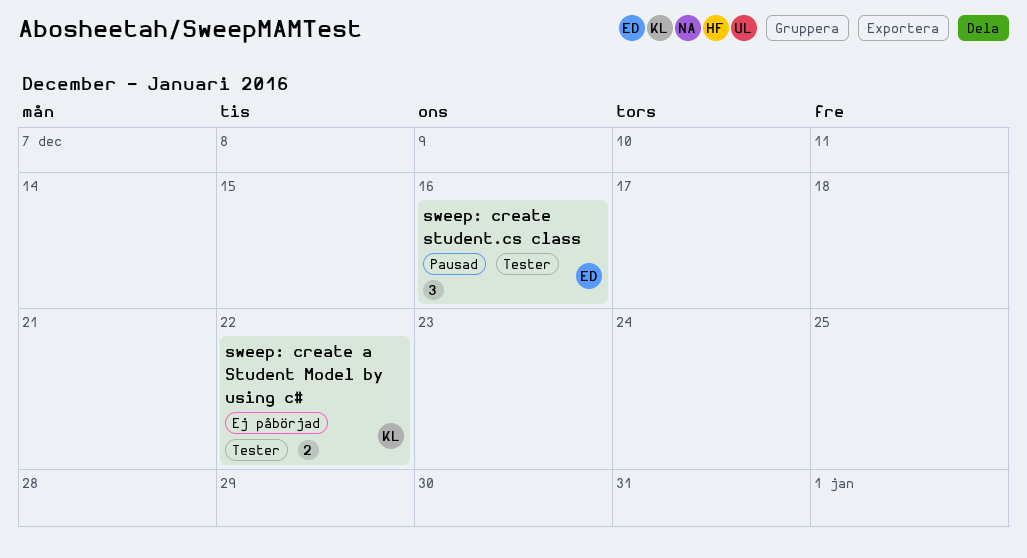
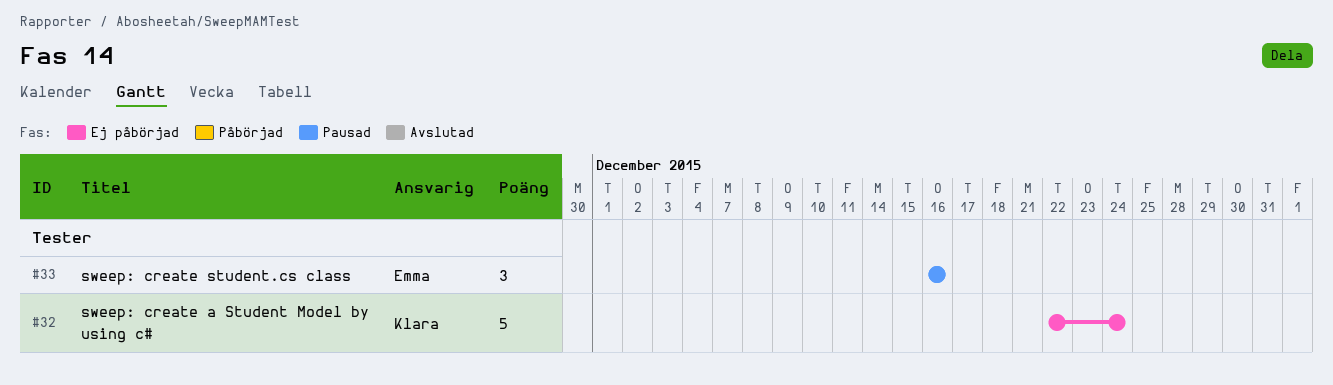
sweep: create a Student Model by using c#, estimate: 2 -> 5
sweep: create a Student Model by using c#, due: Dec 22 -> Dec 24

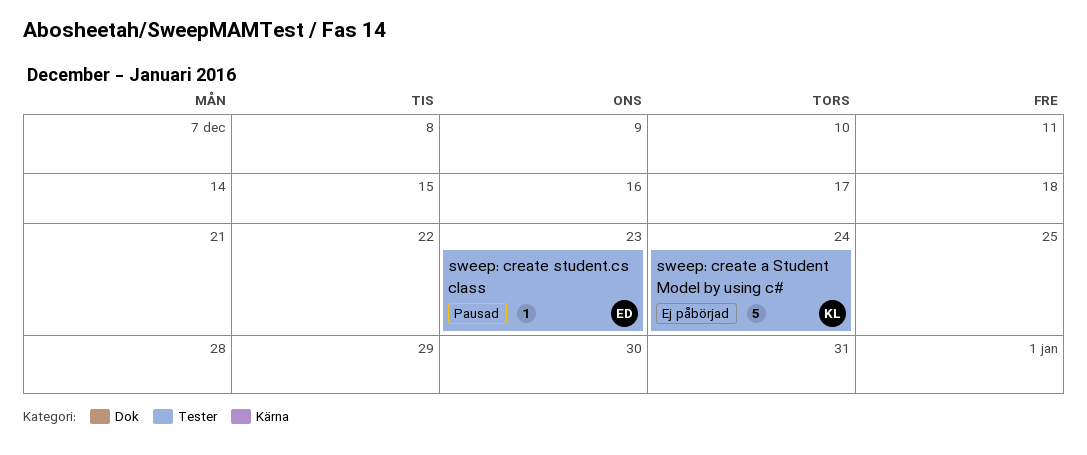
sweep: create student.cs class, estimate: 3 -> 1
sweep: create student.cs class, due: Dec 16 -> Dec 23

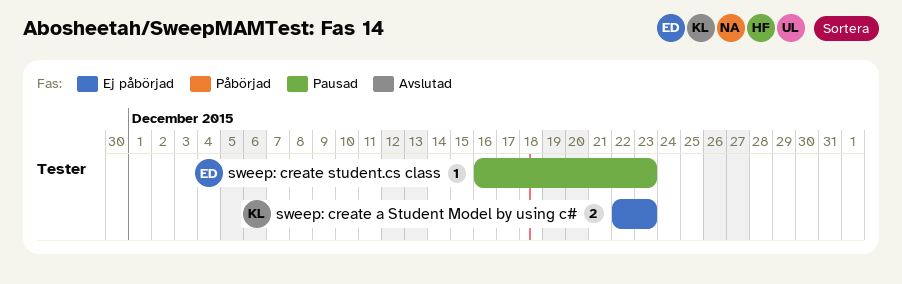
sweep: create a Student Model by using c#, estimate: 5 -> 2
sweep: create a Student Model by using c#, due: Dec 24 -> Dec 23

